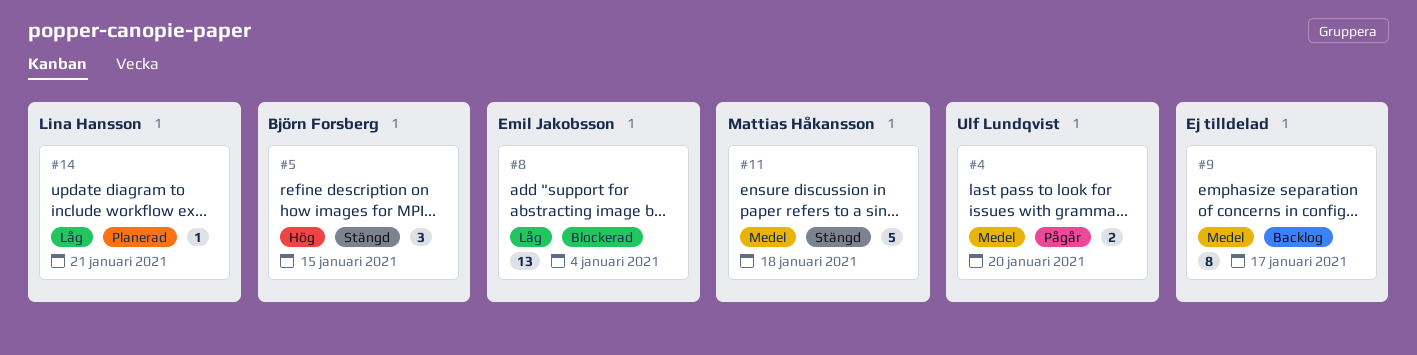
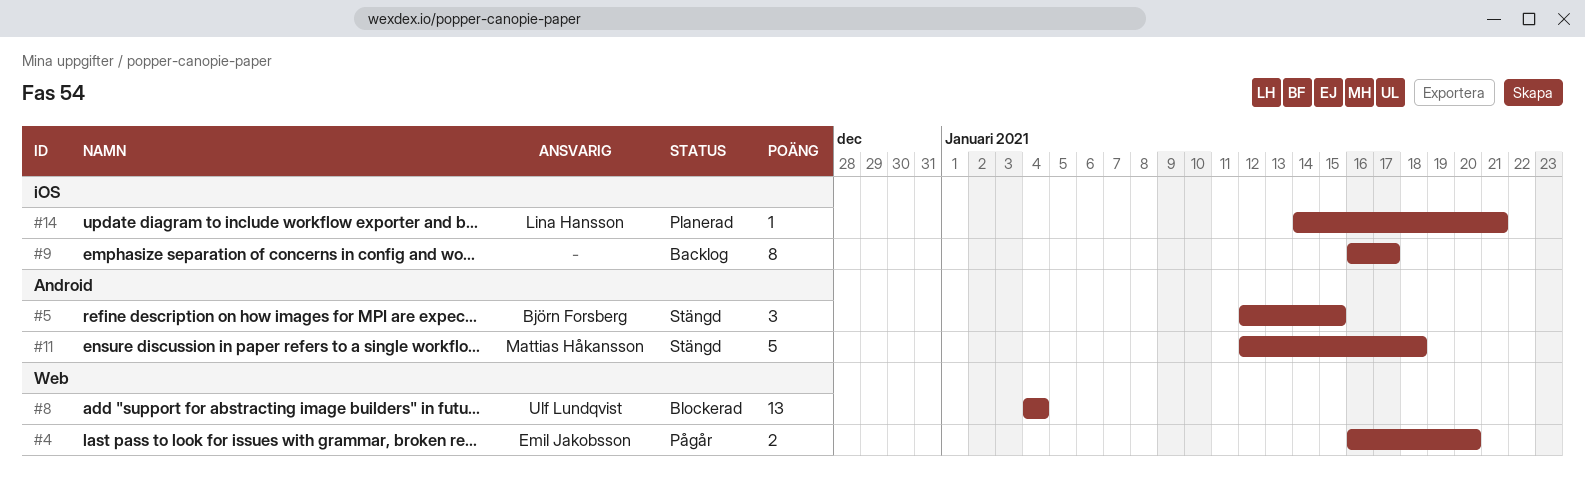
#4, owner: Ulf Lundqvist -> Emil Jakobsson
#8, owner: Emil Jakobsson -> Ulf Lundqvist

